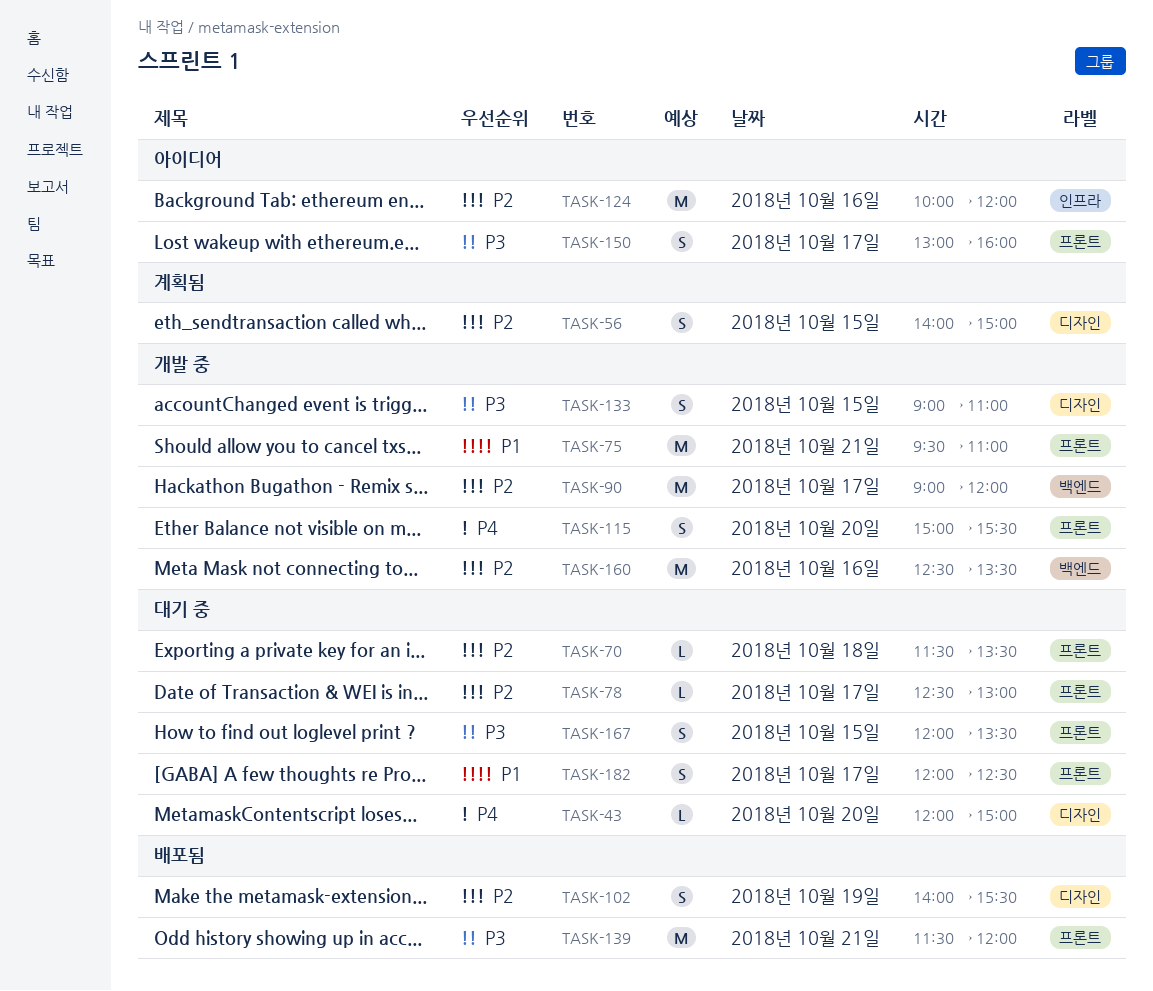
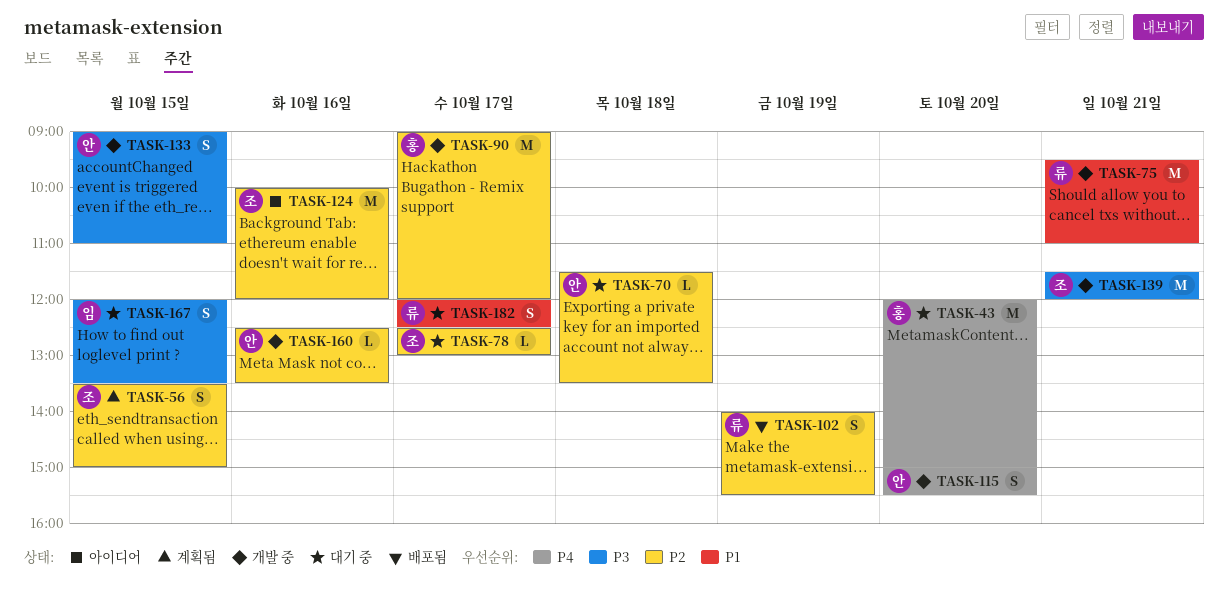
TASK-43, estimate: L -> M
TASK-56, begins: 14:00 -> 13:30
TASK-139, status: 배포됨 -> 개발 중
TASK-150: present -> none
TASK-160, estimate: M -> L

